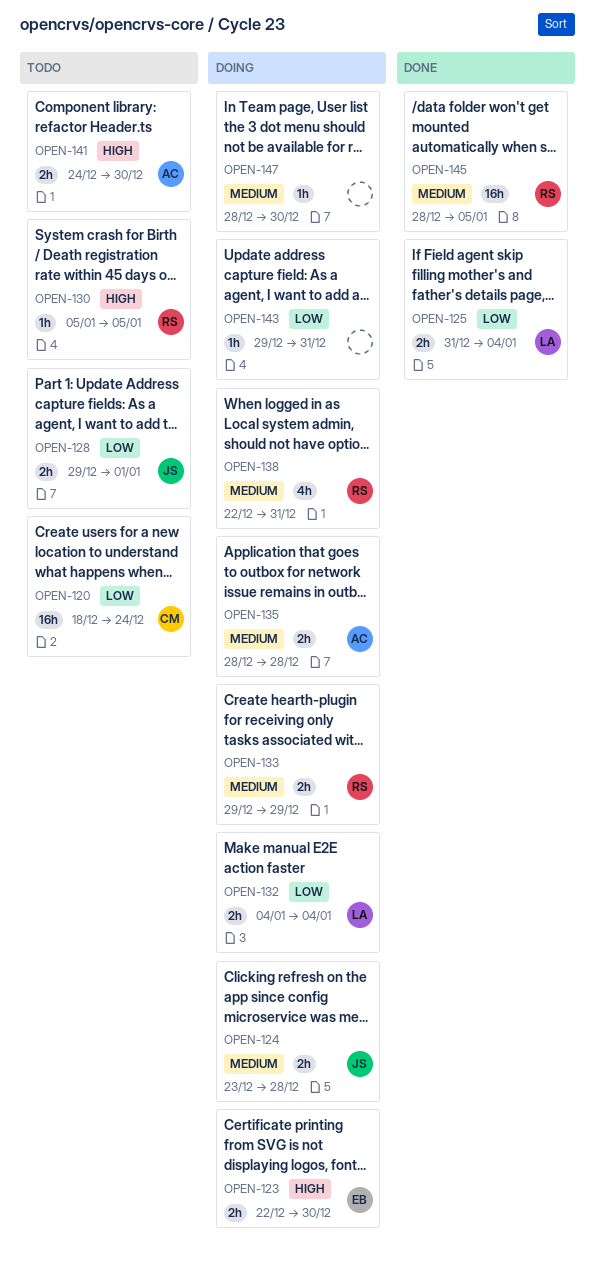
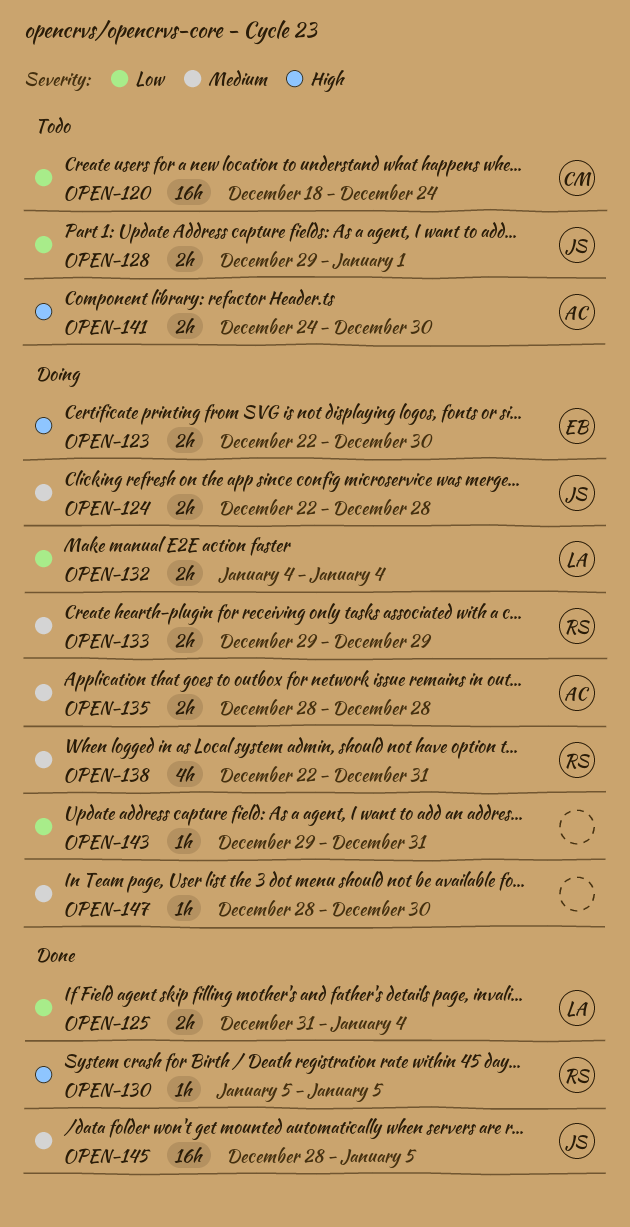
OPEN-124, start: Dec 23 -> Dec 22
OPEN-130, status: Todo -> Done
OPEN-145, owner: RS -> JS

